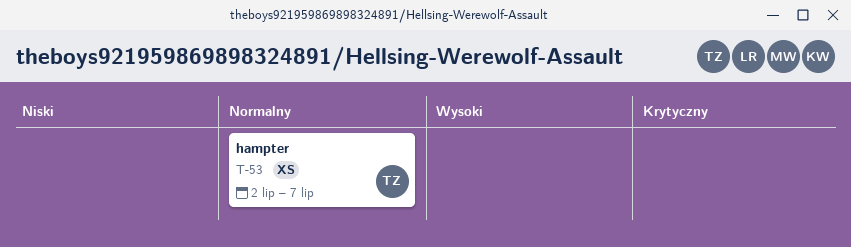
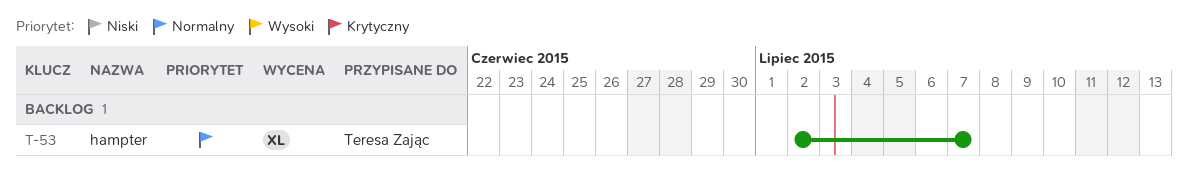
T-53, estimate: XS -> XL

